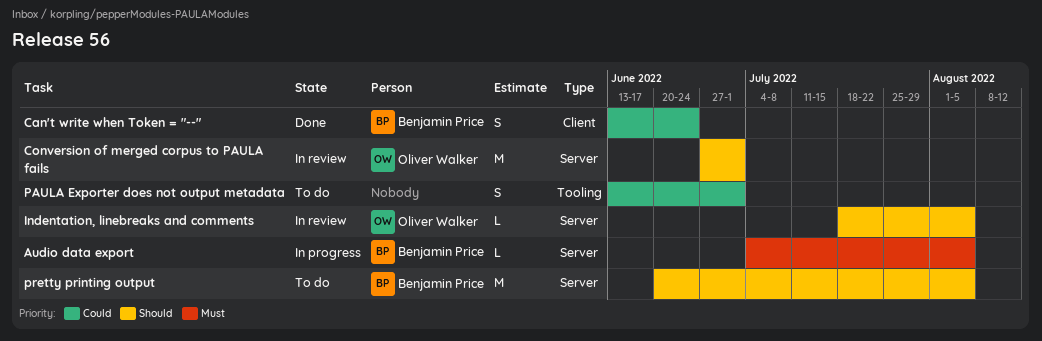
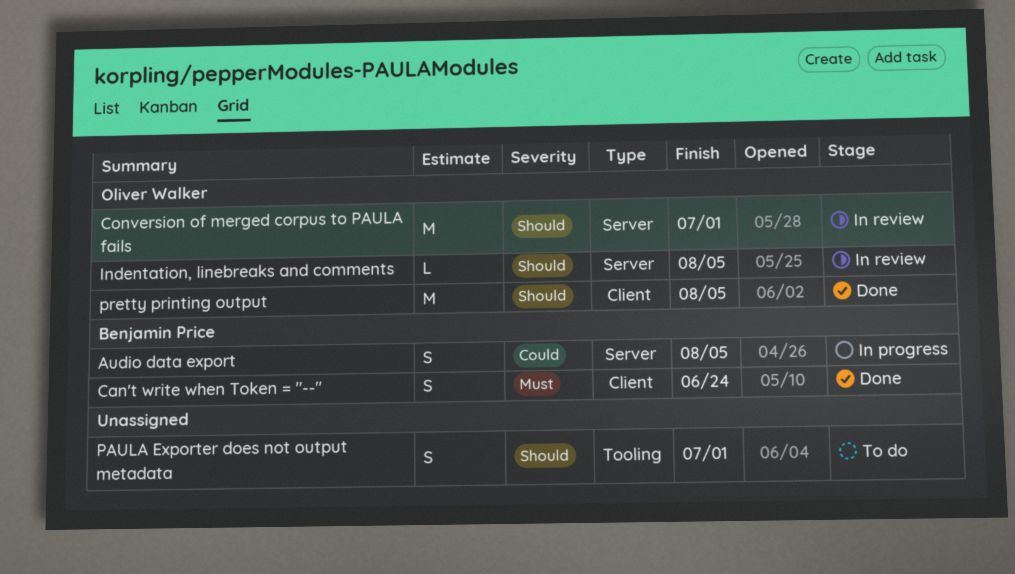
Audio data export, priority: Must -> Could
Audio data export, estimate: L -> S
Can't write when Token = "--", priority: Could -> Must
PAULA Exporter does not output metadata, priority: Could -> Should
pretty printing output, status: To do -> Done
pretty printing output, owner: Benjamin Price -> Oliver Walker
pretty printing output, label: Server -> Client

